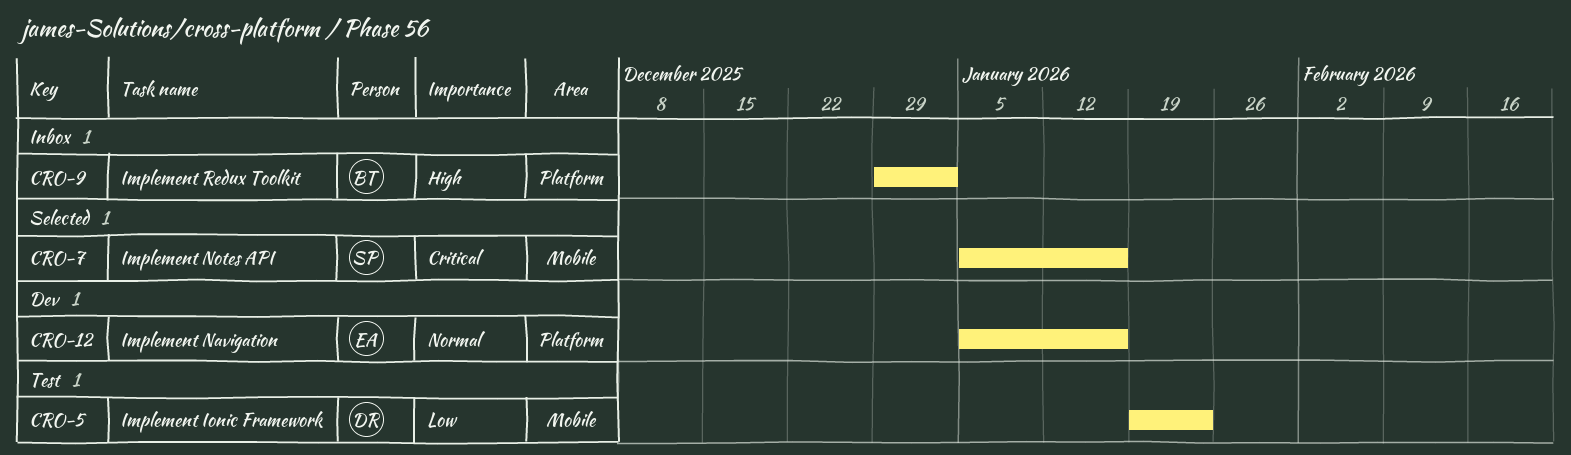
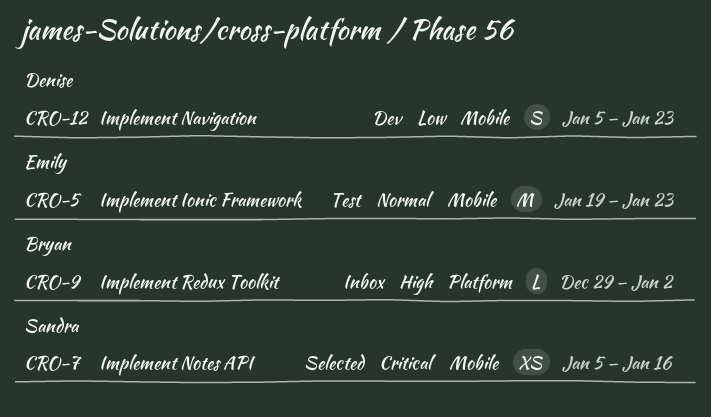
CRO-5, owner: Denise -> Emily
CRO-5, priority: Low -> Normal
CRO-12, owner: Emily -> Denise
CRO-12, priority: Normal -> Low
CRO-12, label: Platform -> Mobile
CRO-12, due: Jan 16 -> Jan 23

